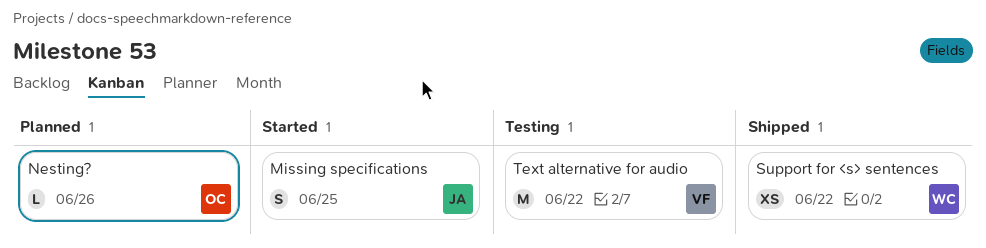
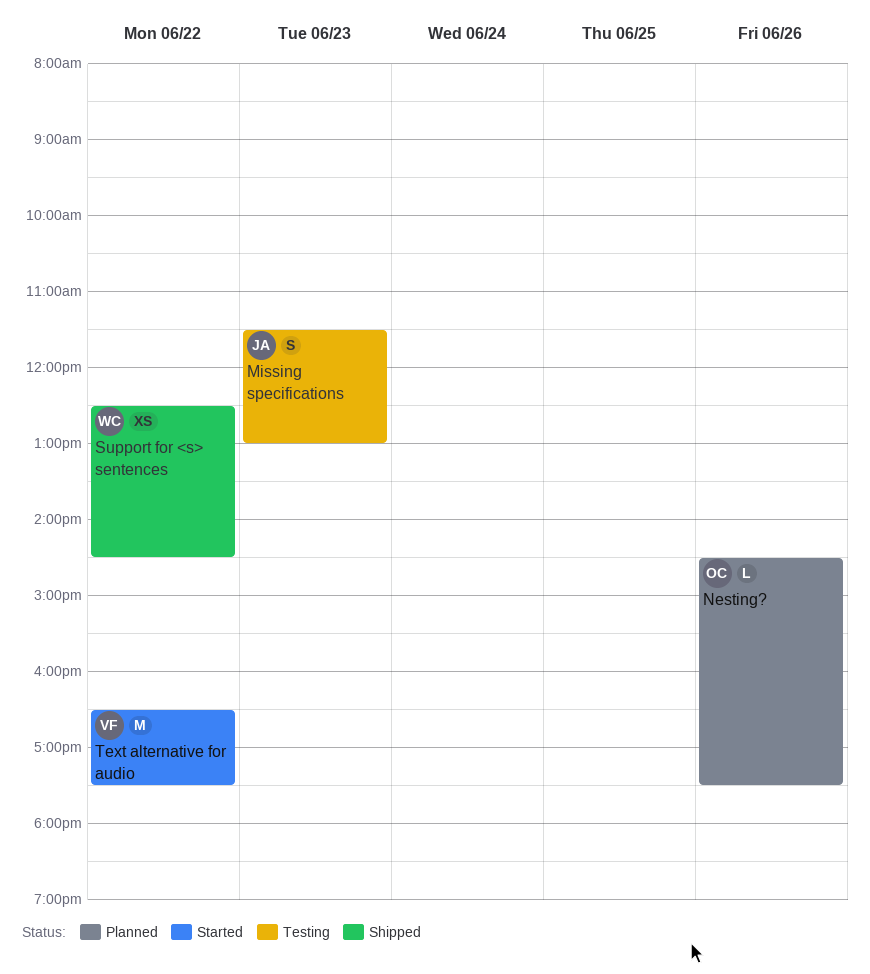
Missing specifications, status: Started -> Testing
Missing specifications, day: Jun 25 -> Jun 23
Text alternative for audio, status: Testing -> Started

